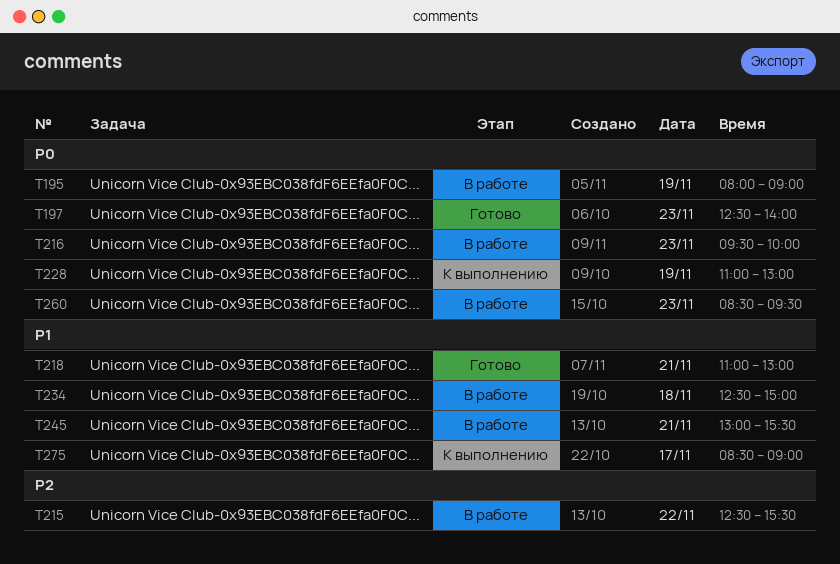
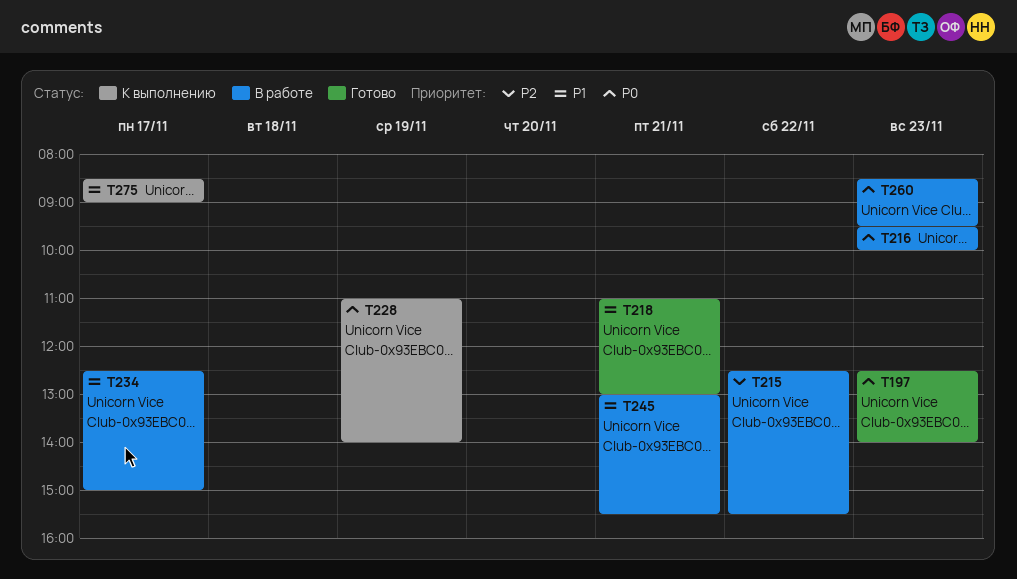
T195: present -> none
T228, ends: 13:00 -> 14:00
T234, day: Nov 18 -> Nov 17

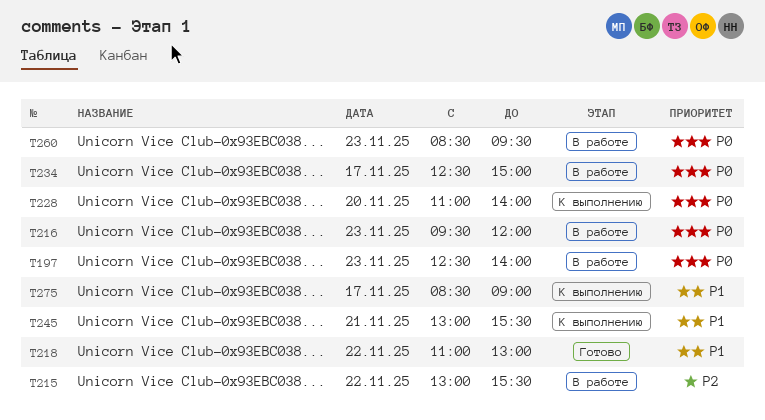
T197, status: Готово -> В работе
T215, begins: 12:30 -> 13:00
T216, ends: 10:00 -> 12:00
T218, day: Nov 21 -> Nov 22
T228, day: Nov 19 -> Nov 20
T234, priority: P1 -> P0
T245, status: В работе -> К выполнению

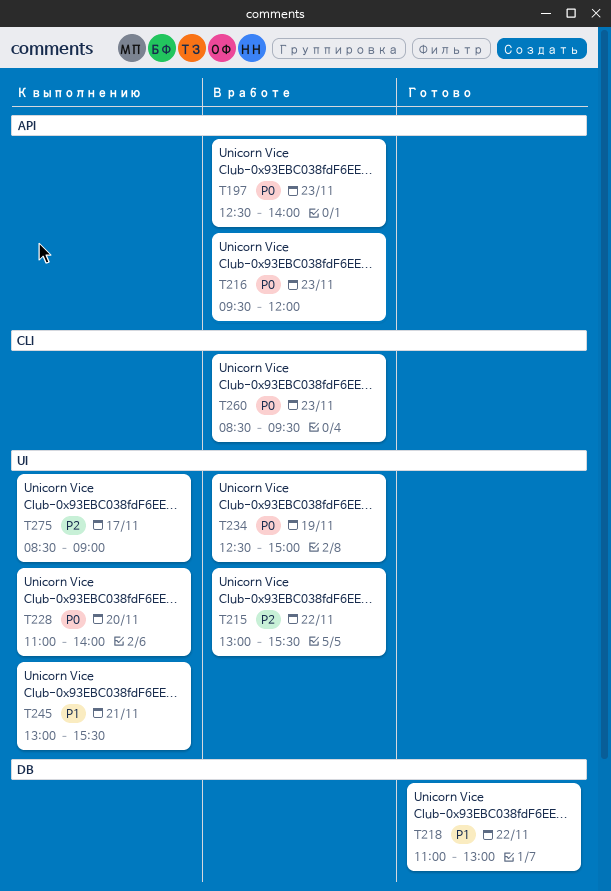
T234, day: Nov 17 -> Nov 19
T275, priority: P1 -> P2

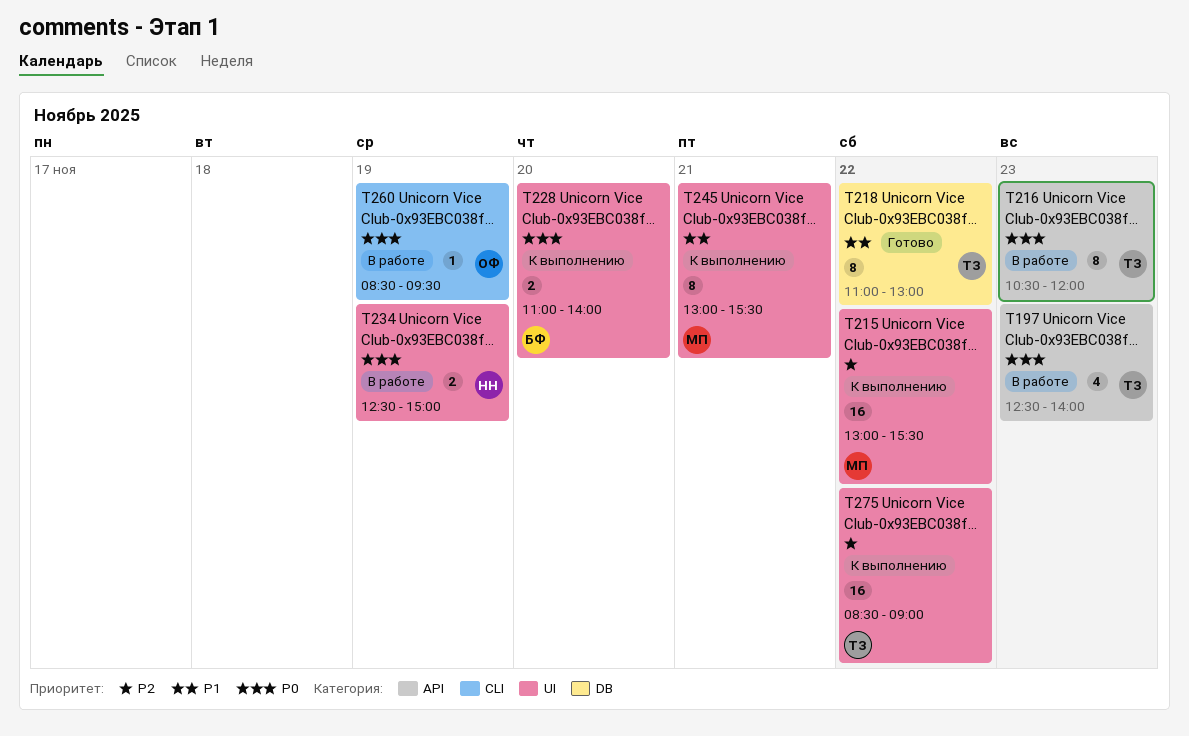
T215, status: В работе -> К выполнению
T216, begins: 09:30 -> 10:30
T260, day: Nov 23 -> Nov 19
T275, day: Nov 17 -> Nov 22

